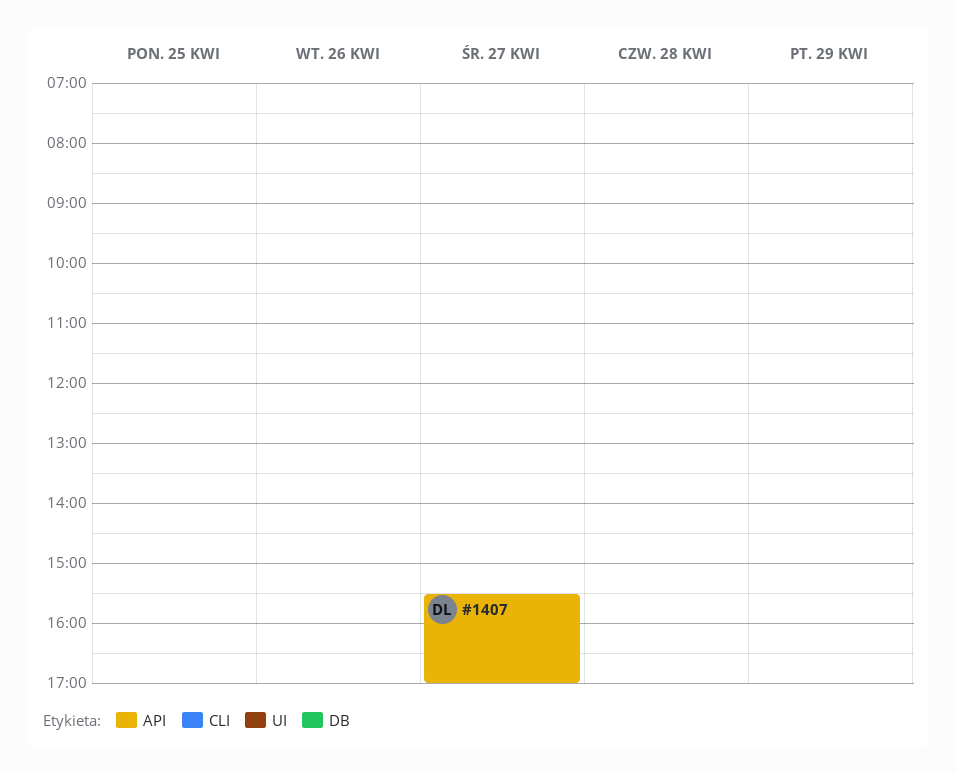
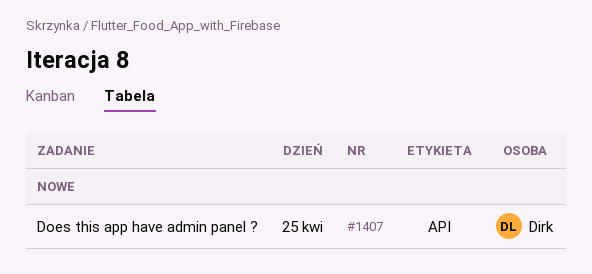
#1407, day: Apr 27 -> Apr 25

